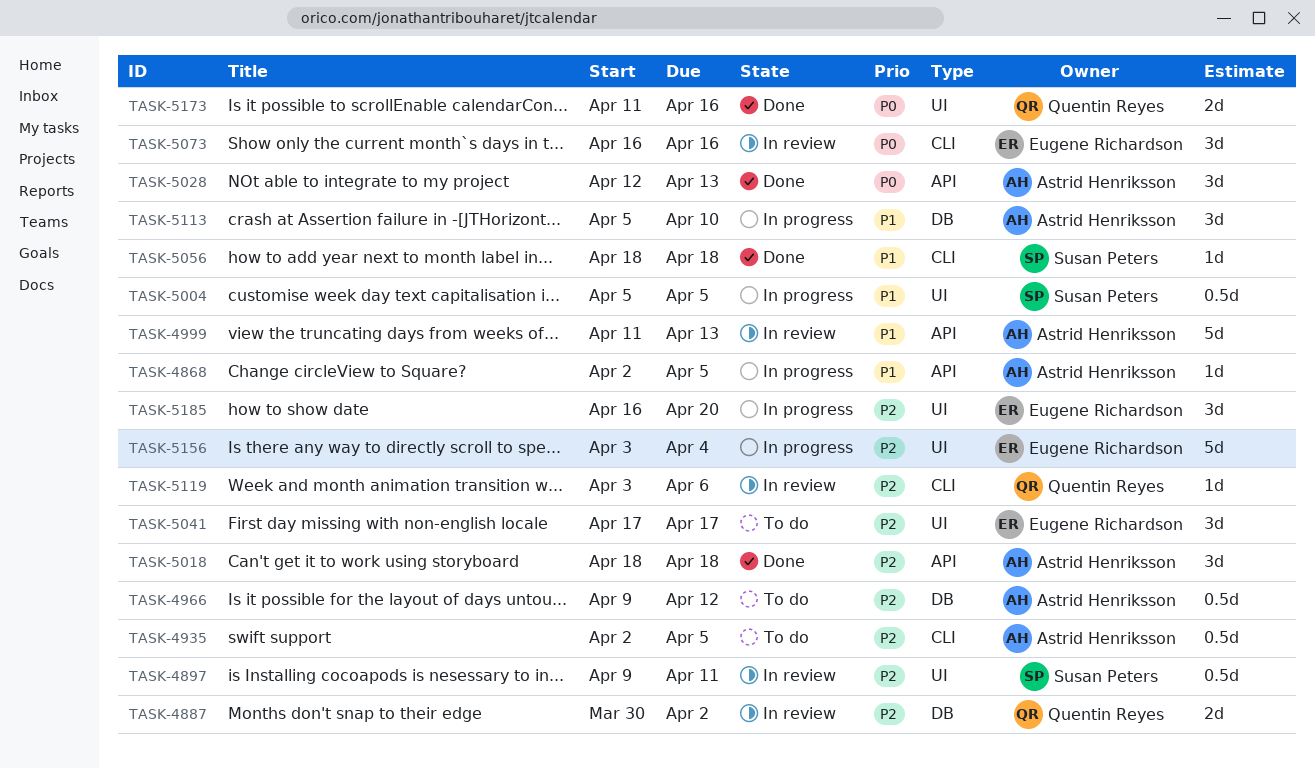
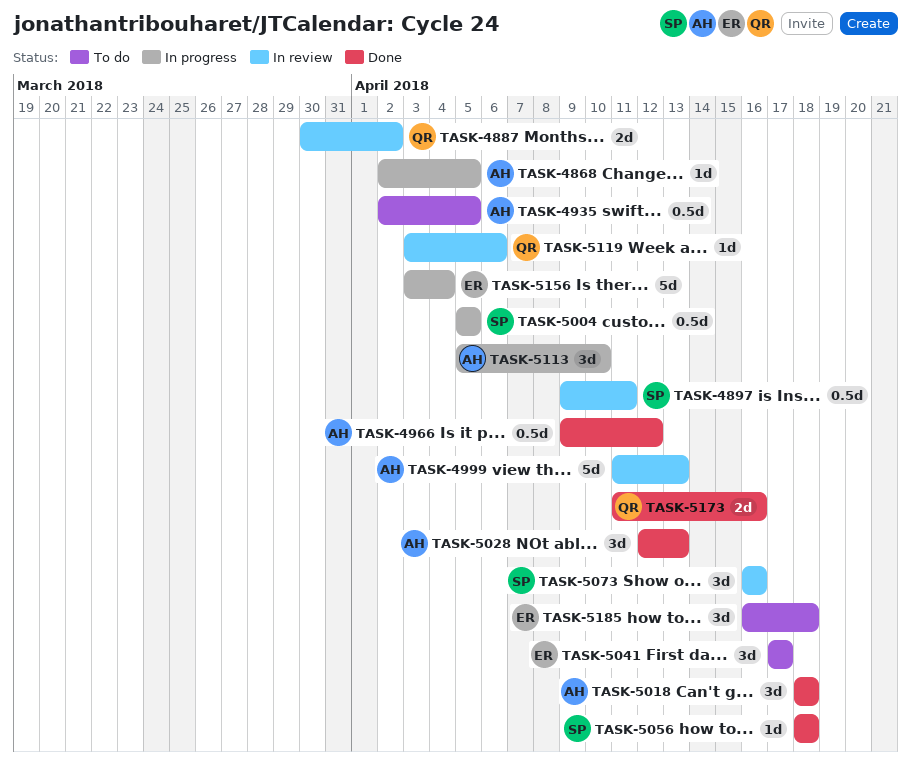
TASK-4966, status: To do -> Done
TASK-5073, owner: Eugene Richardson -> Susan Peters
TASK-5185, status: In progress -> To do
TASK-5185, due: Apr 20 -> Apr 18

